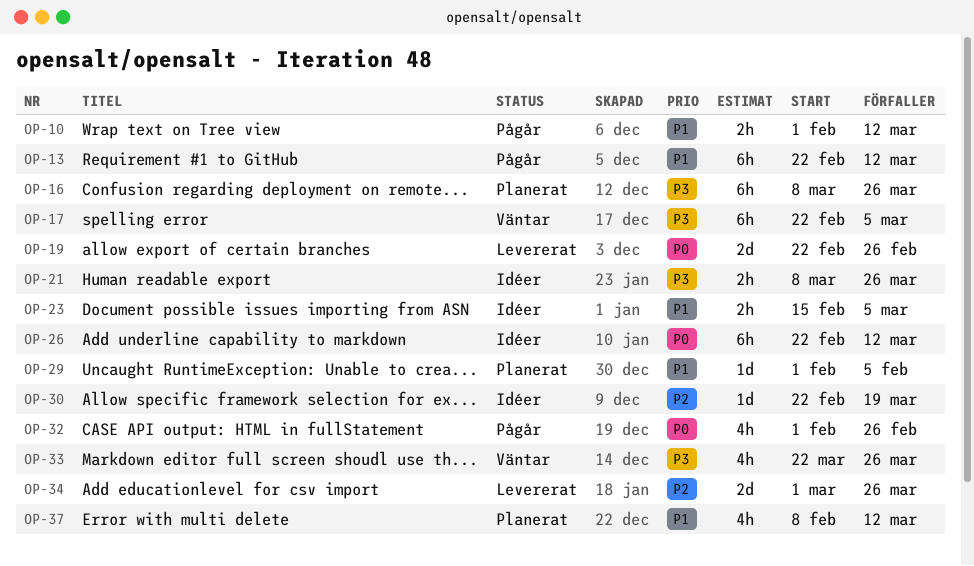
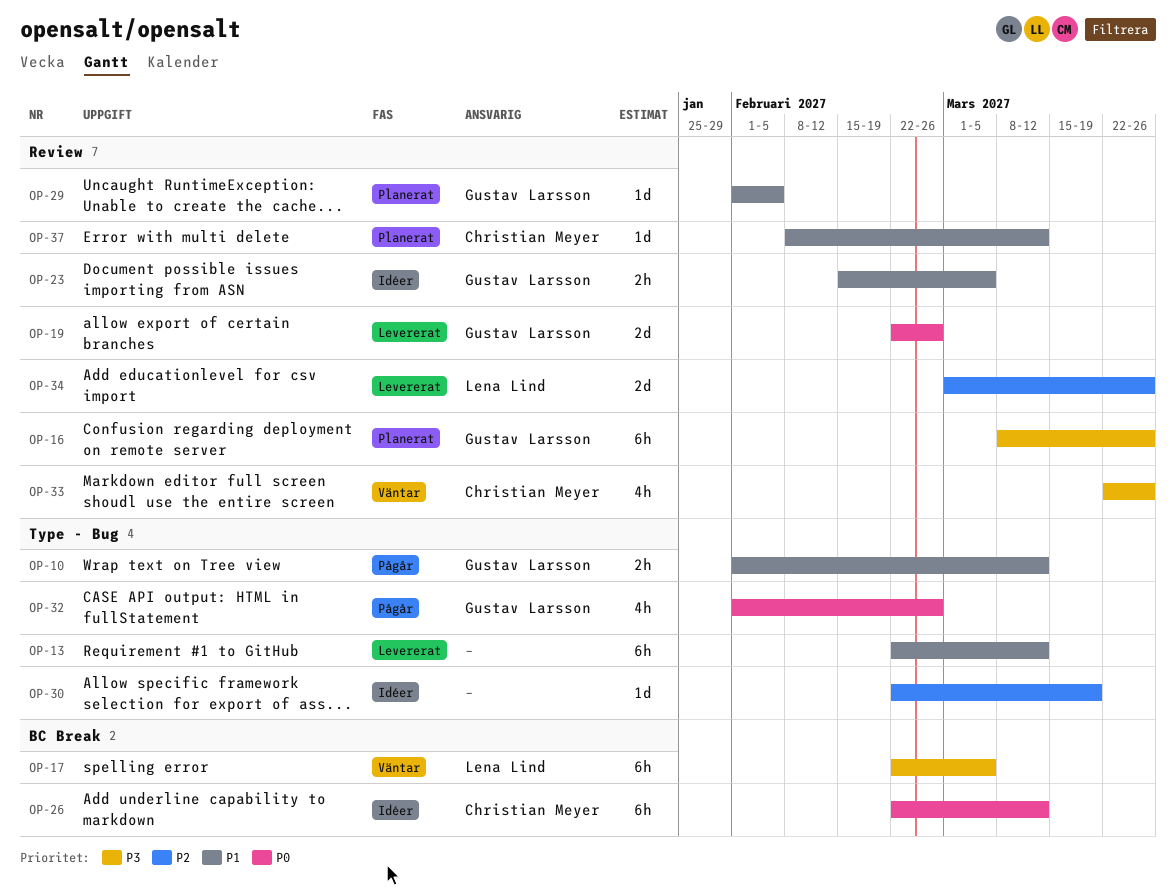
OP-13, status: Pågår -> Levererat
OP-21: present -> none
OP-37, estimate: 4h -> 1d

